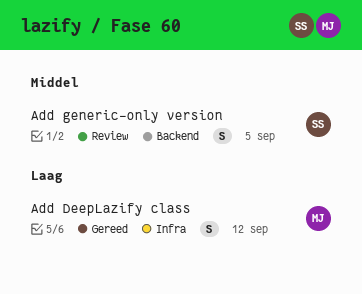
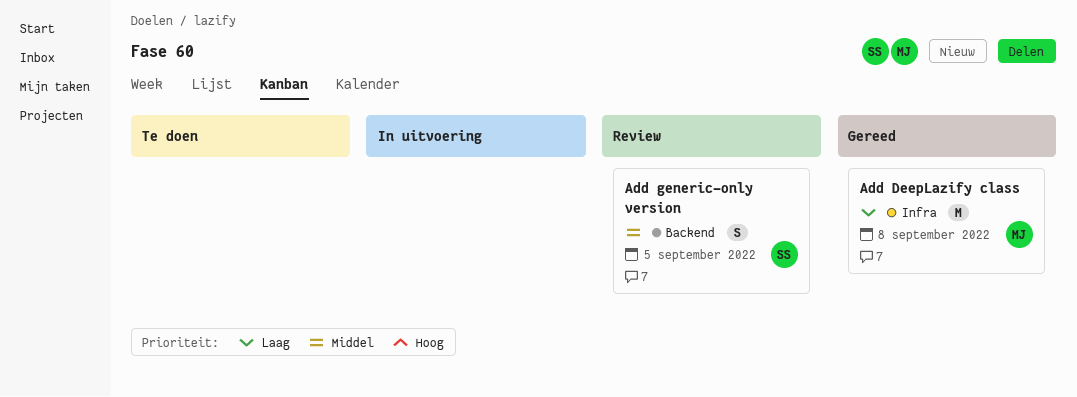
Add DeepLazify class, estimate: S -> M
Add DeepLazify class, due: Sep 12 -> Sep 8

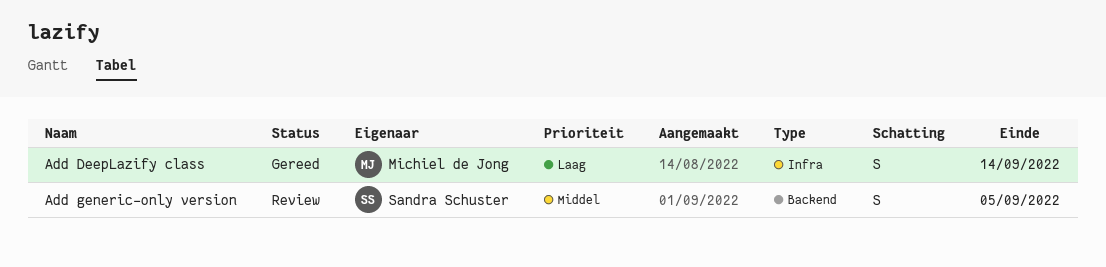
Add DeepLazify class, estimate: M -> S
Add DeepLazify class, due: Sep 8 -> Sep 14

